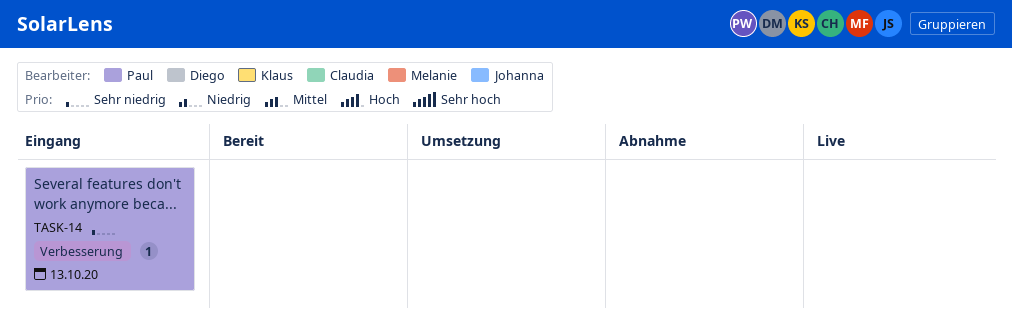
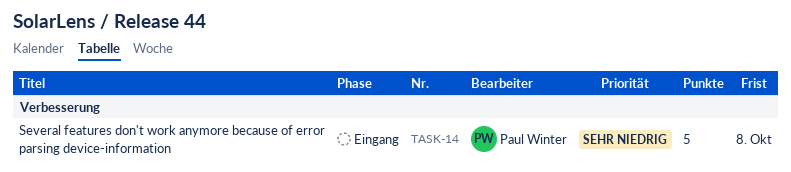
TASK-14, estimate: 1 -> 5
TASK-14, due: Oct 13 -> Oct 8

